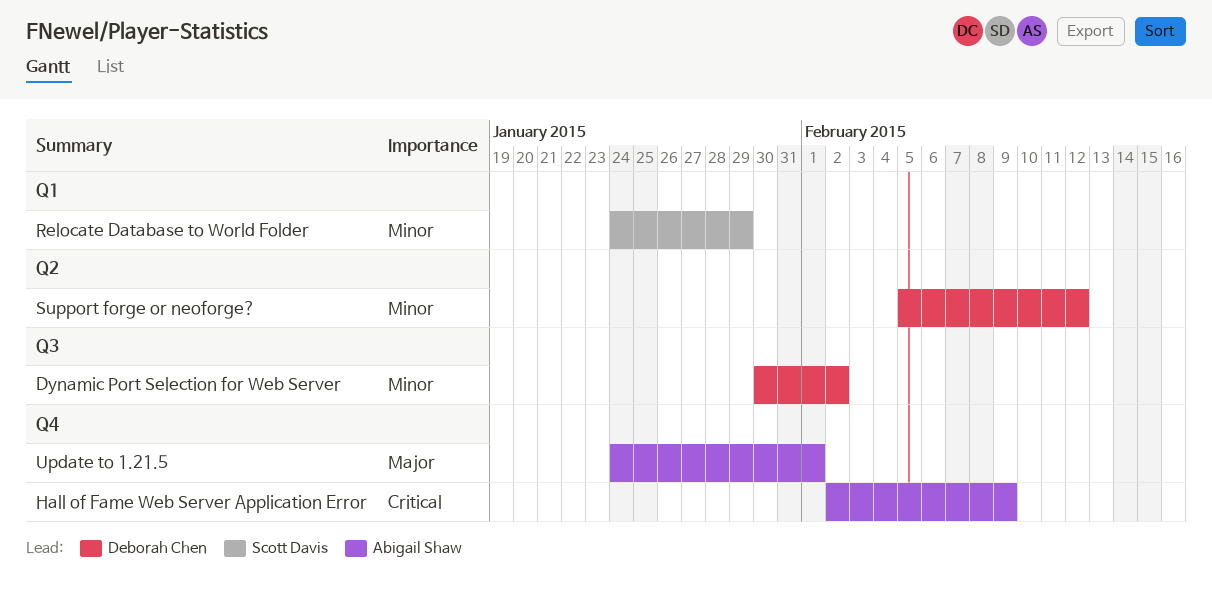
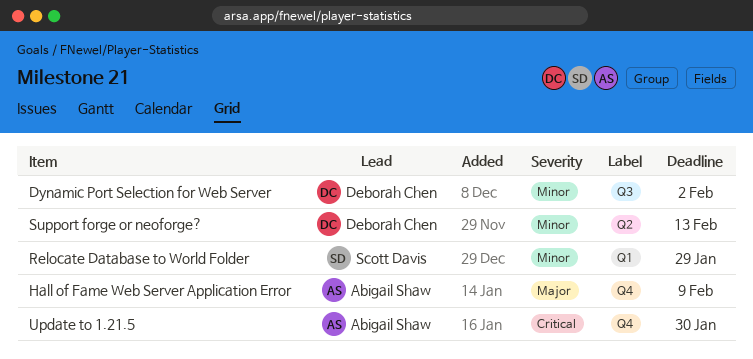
Hall of Fame Web Server Application Error, priority: Critical -> Major
Support forge or neoforge?, due: Feb 12 -> Feb 13
Update to 1.21.5, priority: Major -> Critical
Update to 1.21.5, due: Feb 1 -> Jan 30

